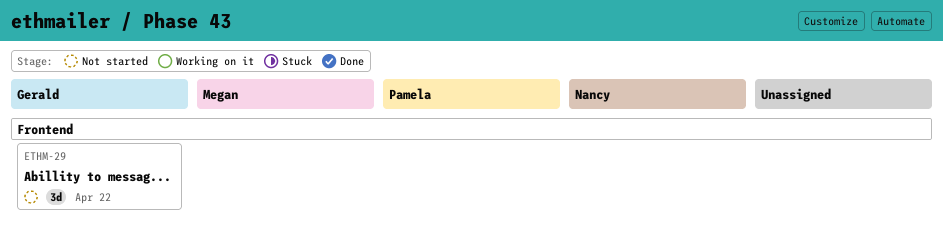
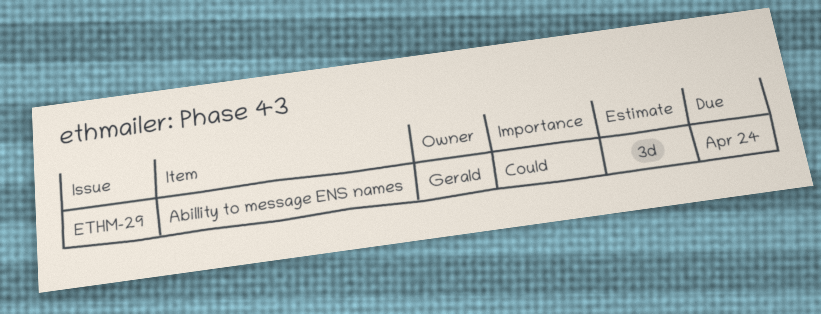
ETHM-29, due: Apr 22 -> Apr 24

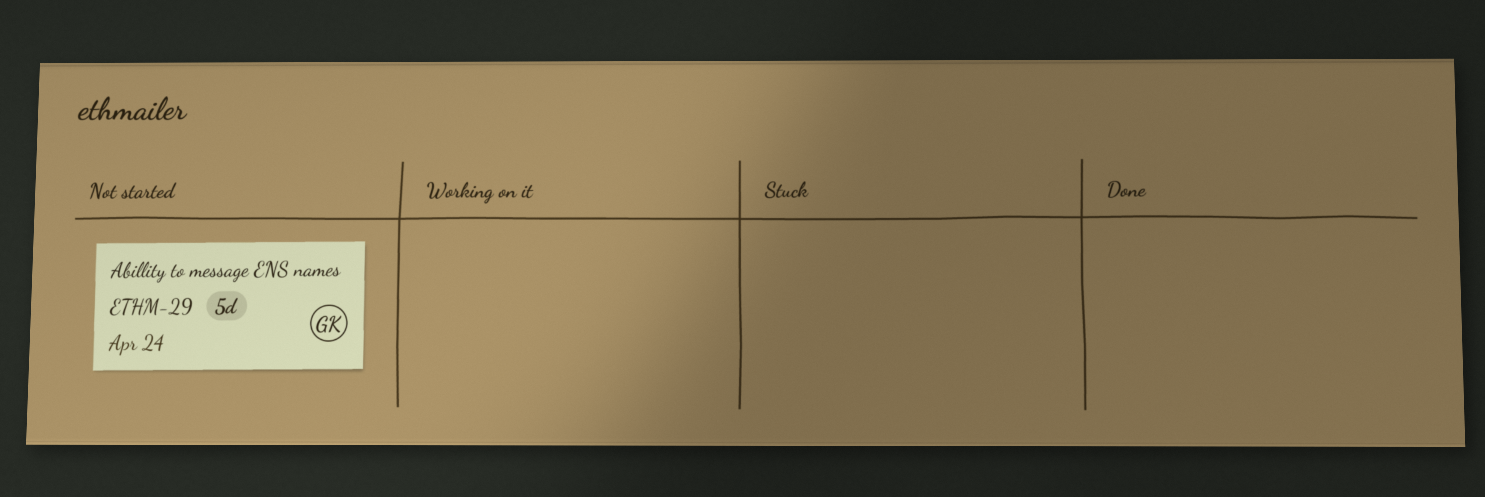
ETHM-29, estimate: 3d -> 5d

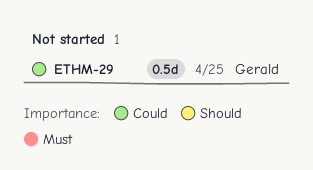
ETHM-29, estimate: 5d -> 0.5d
ETHM-29, due: Apr 24 -> Apr 25

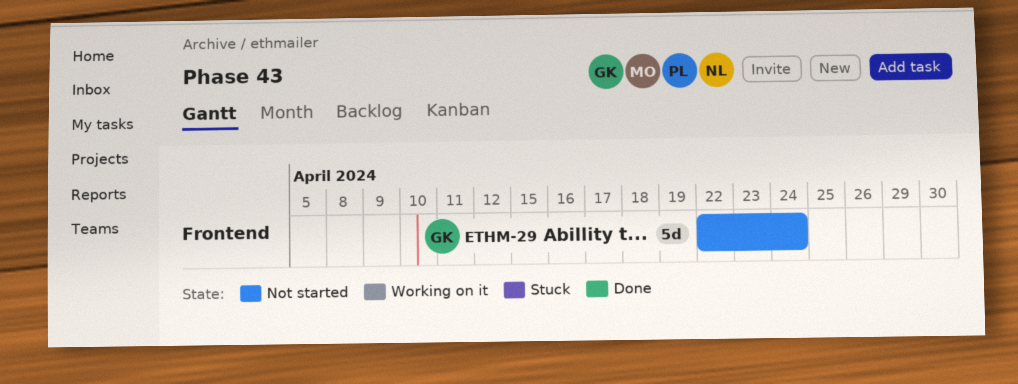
ETHM-29, estimate: 0.5d -> 5d
ETHM-29, due: Apr 25 -> Apr 24

